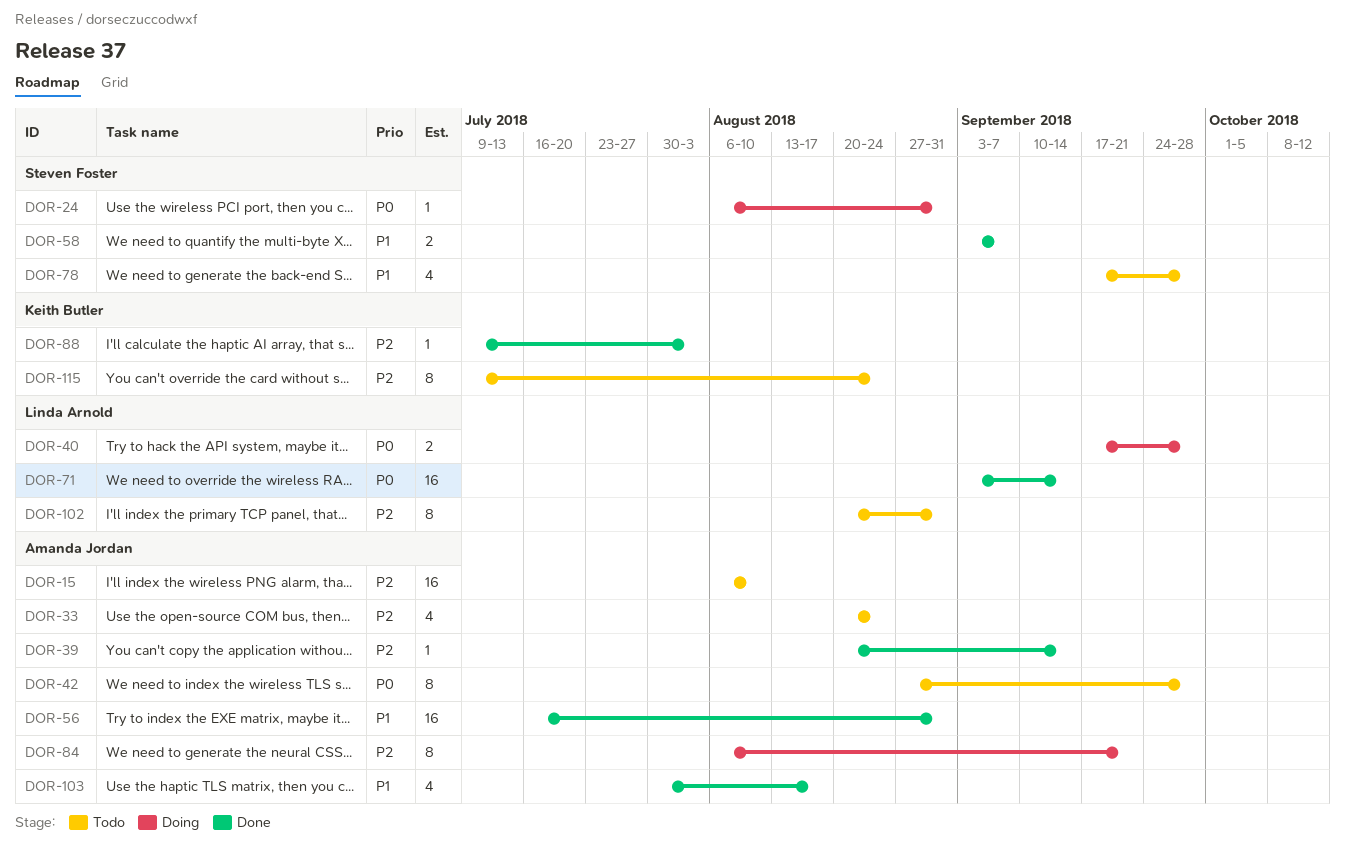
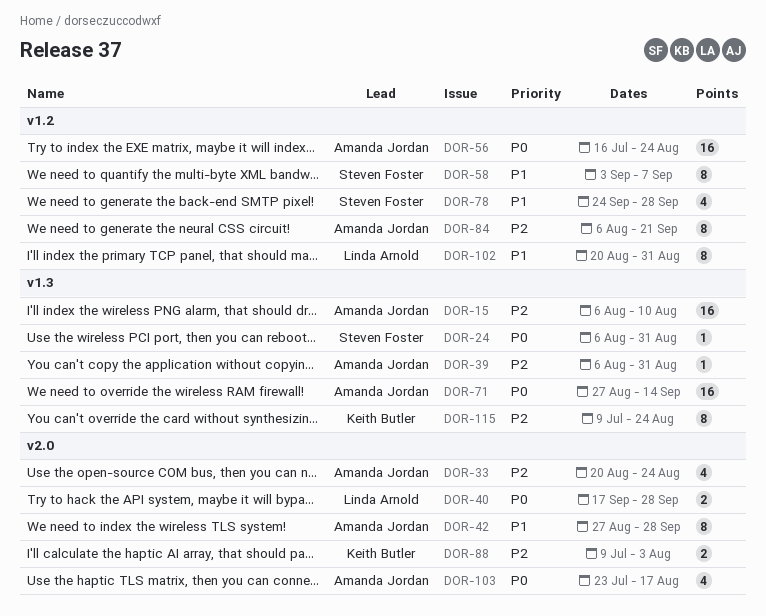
DOR-39, start: Aug 20 -> Aug 6
DOR-39, due: Sep 14 -> Aug 31
DOR-42, priority: P0 -> P1
DOR-56, priority: P1 -> P0
DOR-56, due: Aug 31 -> Aug 24
DOR-58, estimate: 2 -> 8
DOR-71, owner: Linda Arnold -> Amanda Jordan
DOR-71, start: Sep 3 -> Aug 27
DOR-78, start: Sep 17 -> Sep 24
DOR-88, estimate: 1 -> 2
DOR-102, priority: P2 -> P1
DOR-103, priority: P1 -> P0
DOR-103, start: Jul 30 -> Jul 23

